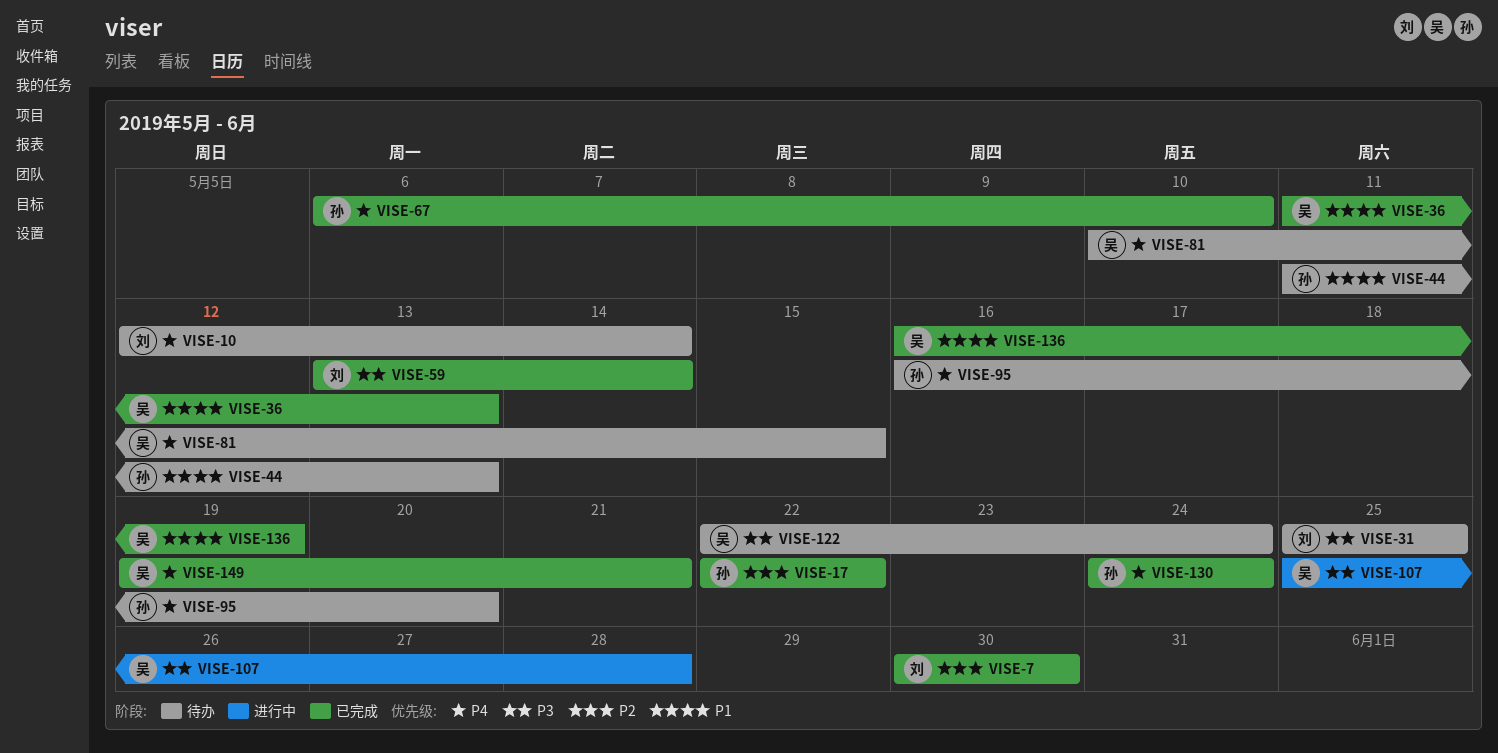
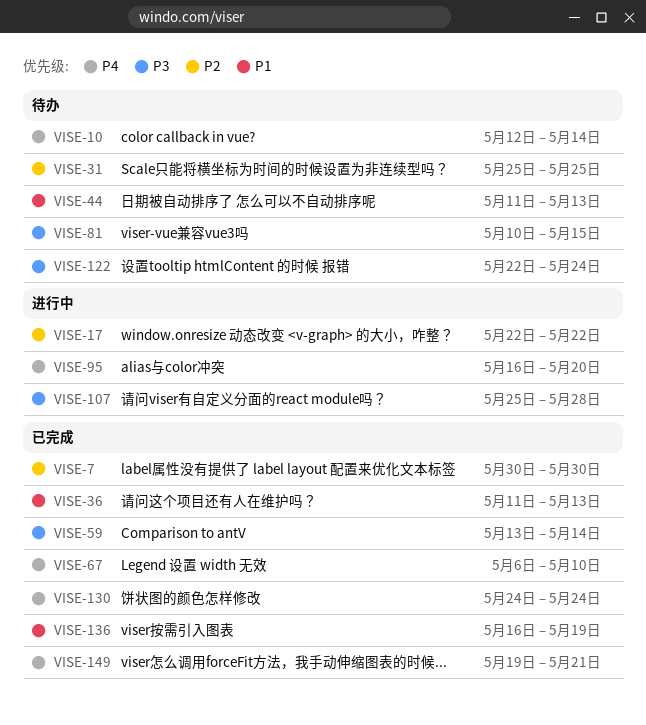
VISE-17, status: 已完成 -> 进行中
VISE-31, priority: P3 -> P2
VISE-81, priority: P4 -> P3
VISE-95, status: 待办 -> 进行中

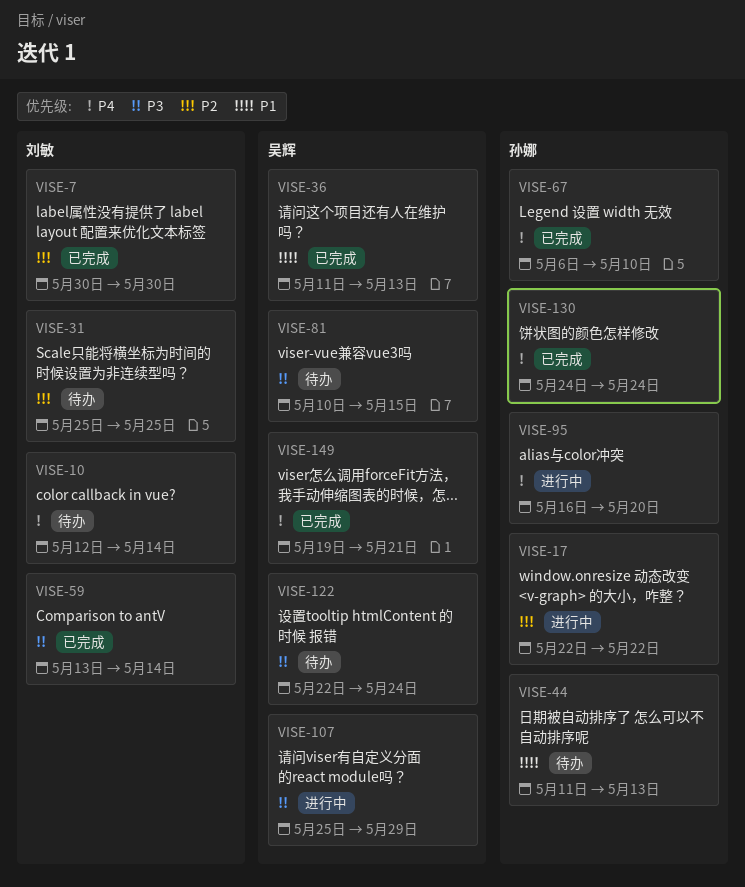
VISE-107, due: May 28 -> May 29
VISE-136: present -> none

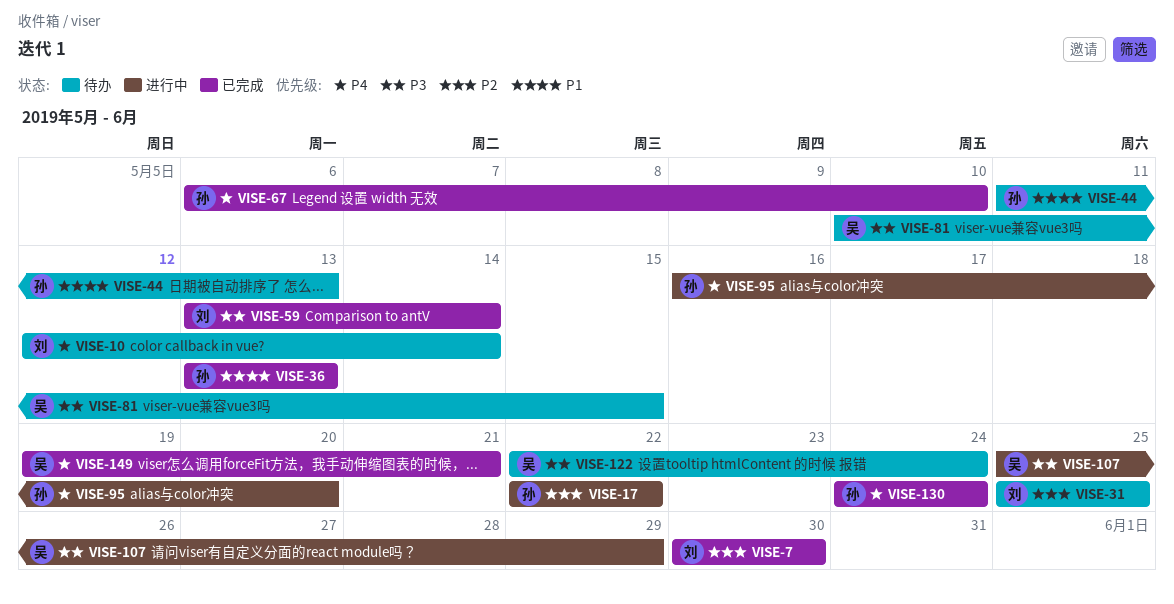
VISE-36, owner: 吴辉 -> 孙娜
VISE-36, start: May 11 -> May 13

